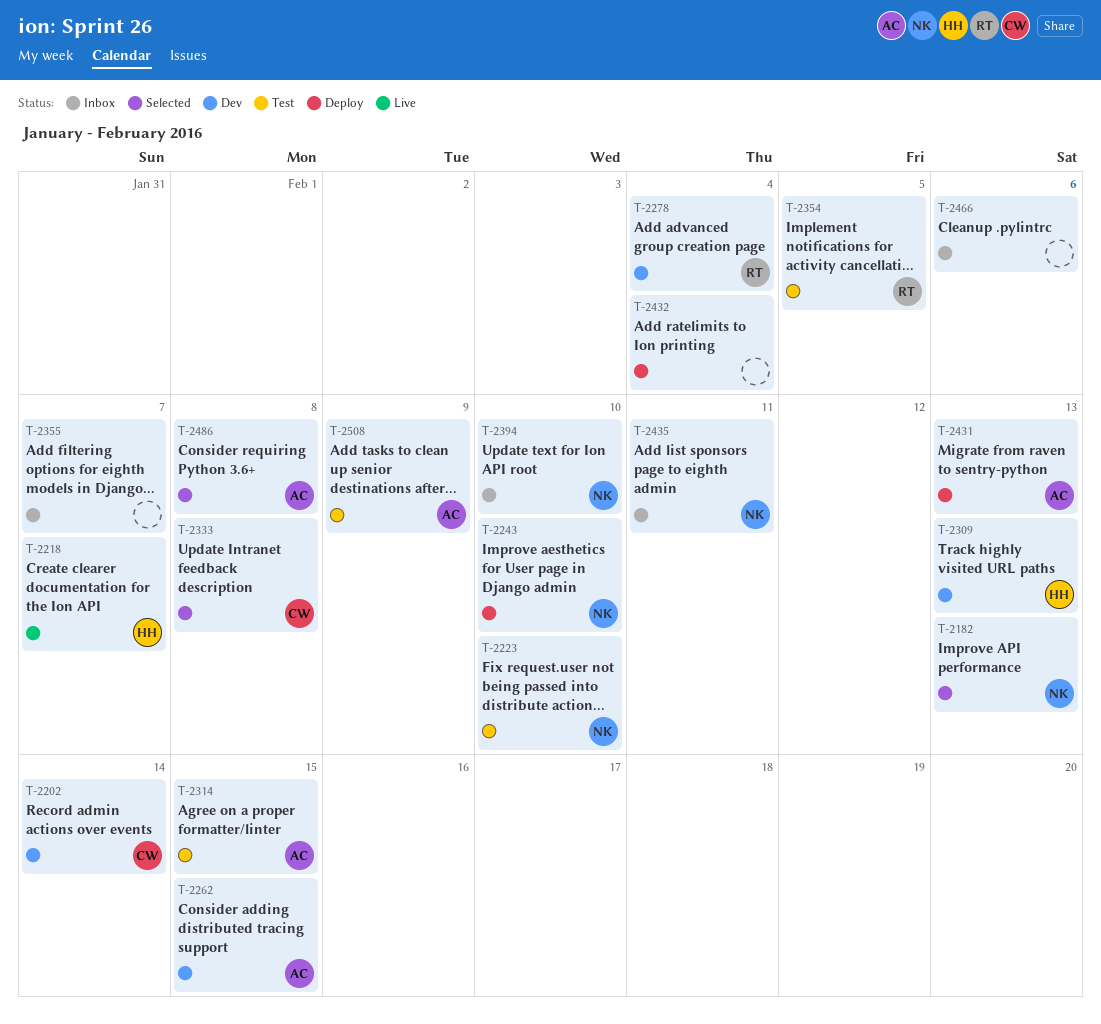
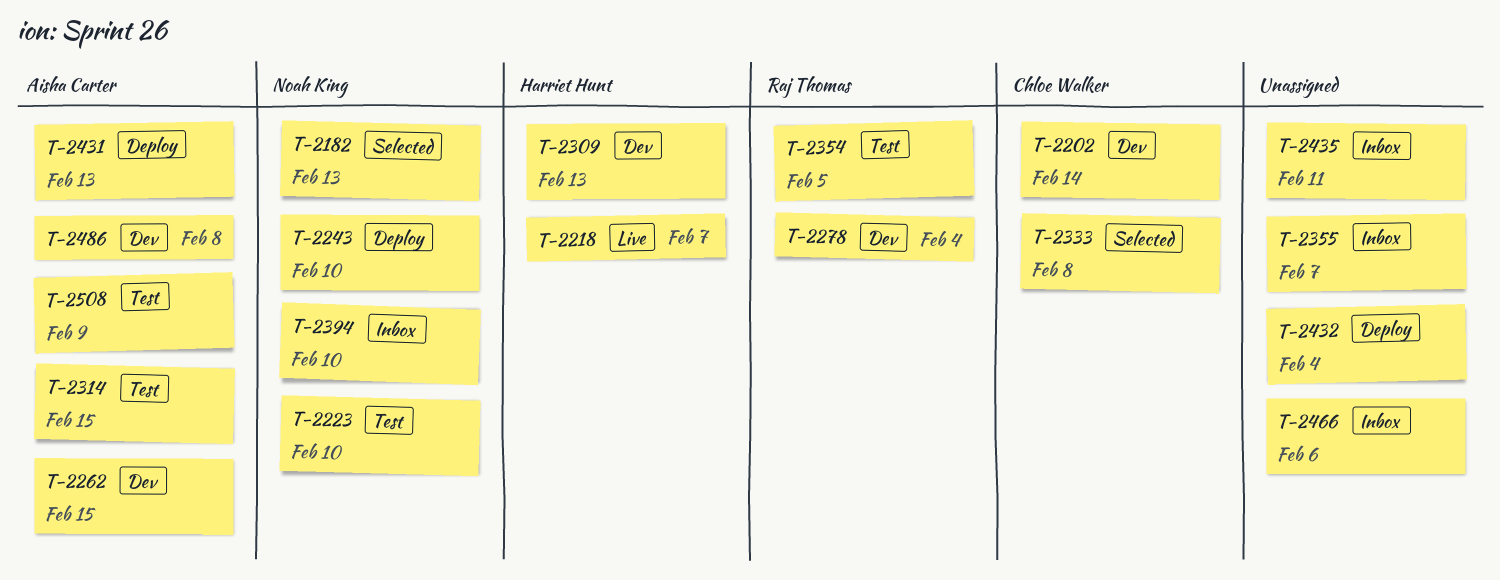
T-2435, owner: Noah King -> none
T-2486, status: Selected -> Dev

